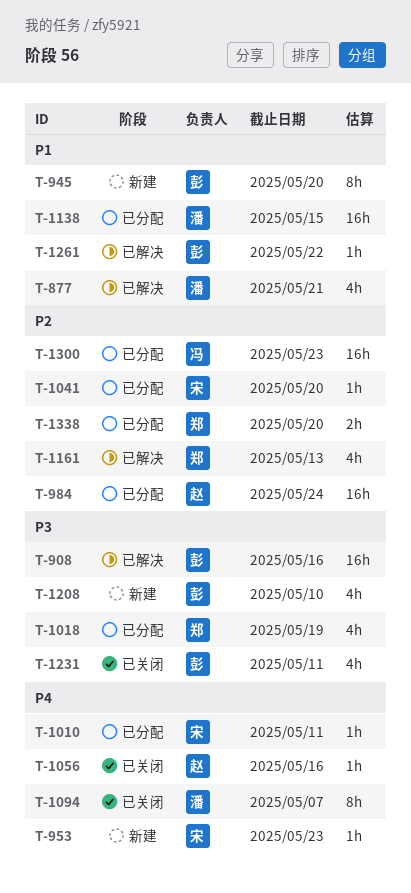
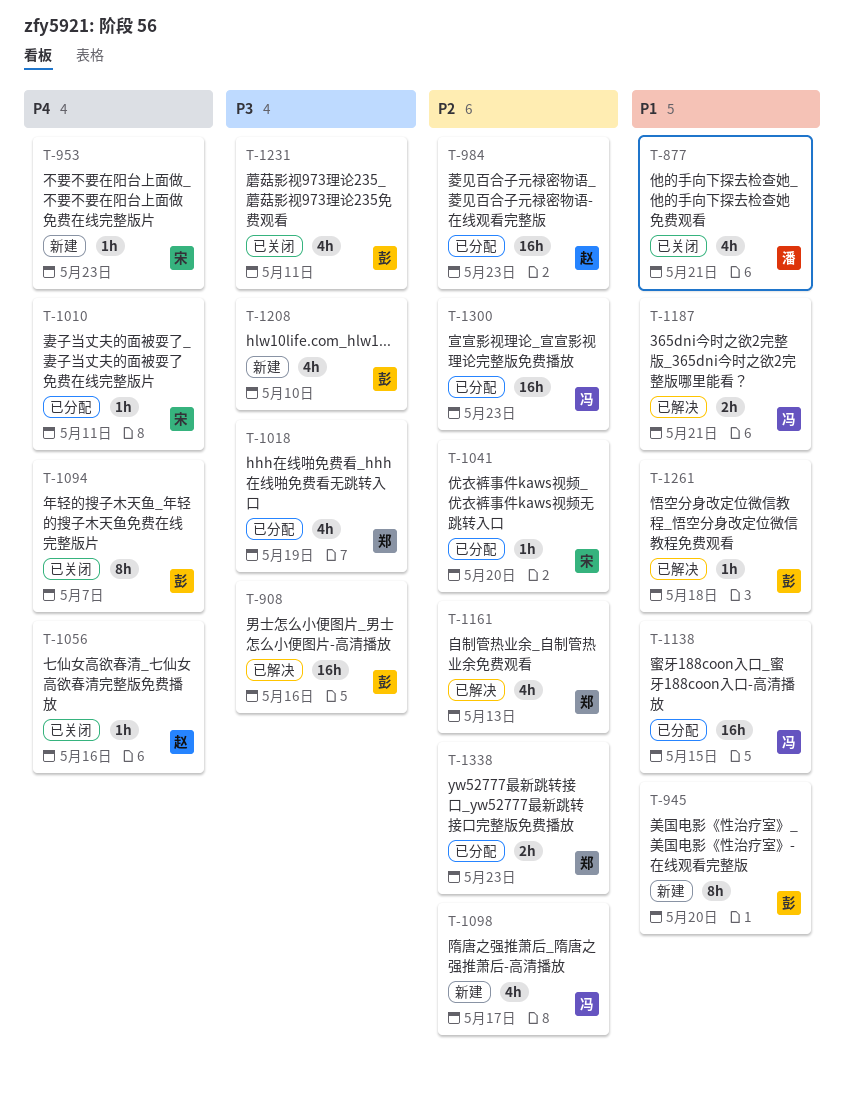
T-877, status: 已解决 -> 已关闭
T-984, due: May 24 -> May 23
T-1094, owner: 潘 -> 彭
T-1098: none -> present
T-1138, owner: 潘 -> 冯
T-1187: none -> present
T-1261, due: May 22 -> May 18
T-1338, due: May 20 -> May 23

